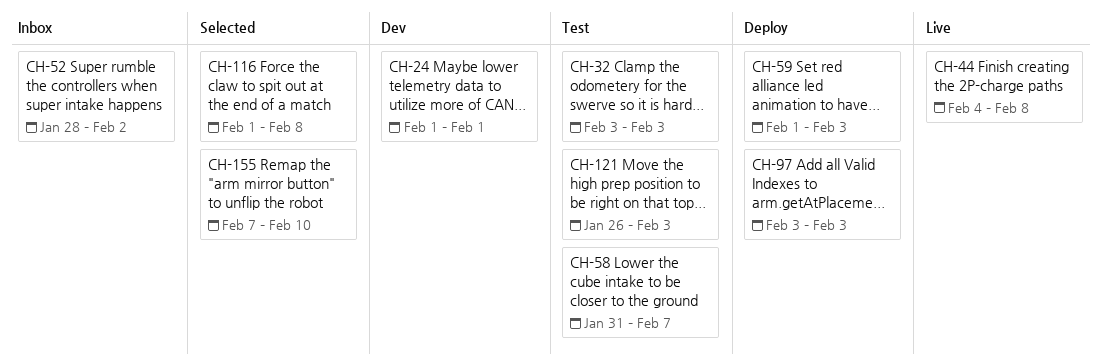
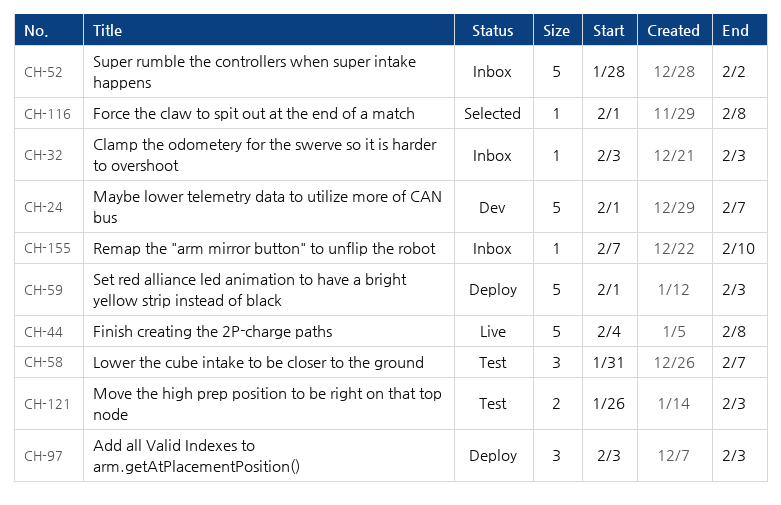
CH-24, due: Feb 1 -> Feb 7
CH-32, status: Test -> Inbox
CH-155, status: Selected -> Inbox

